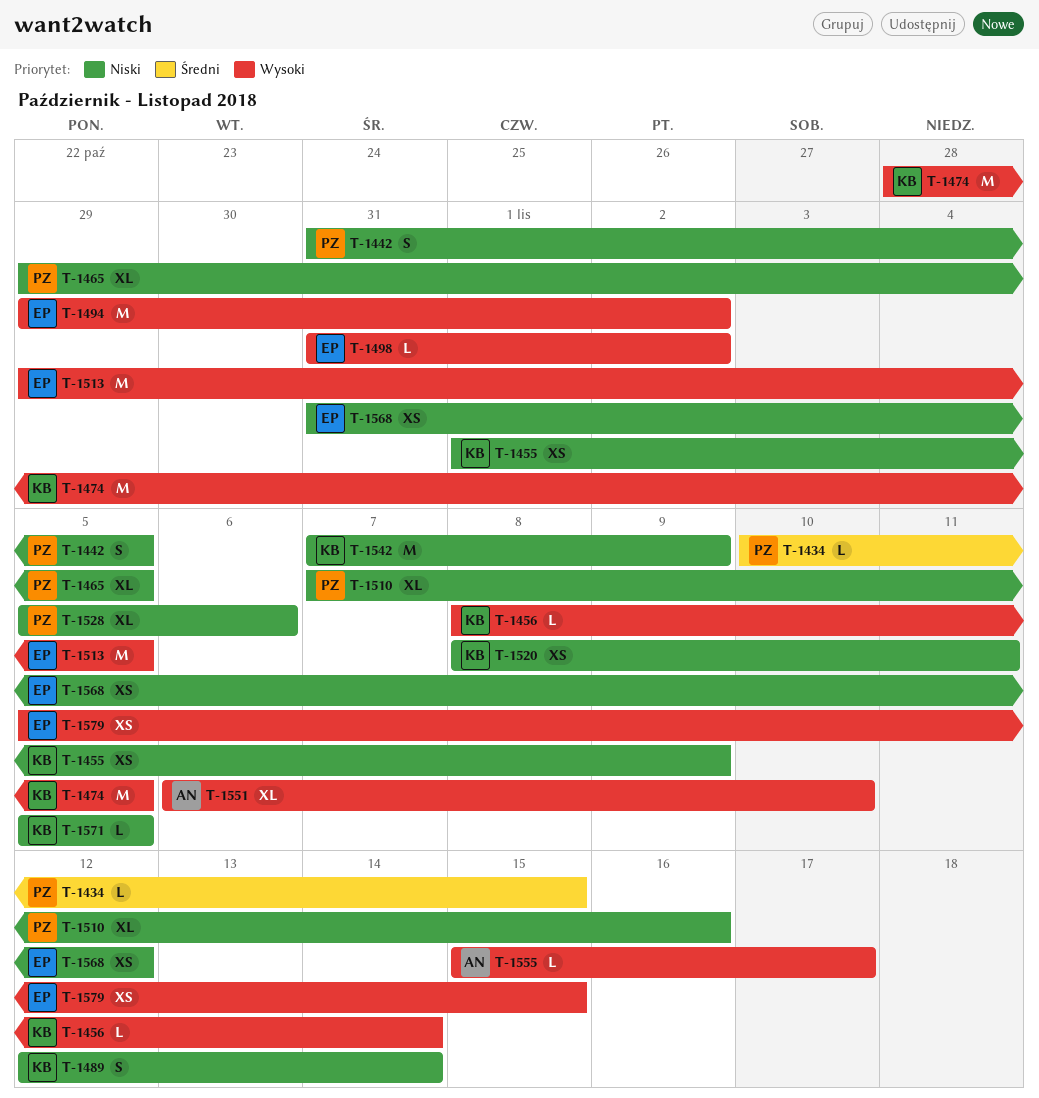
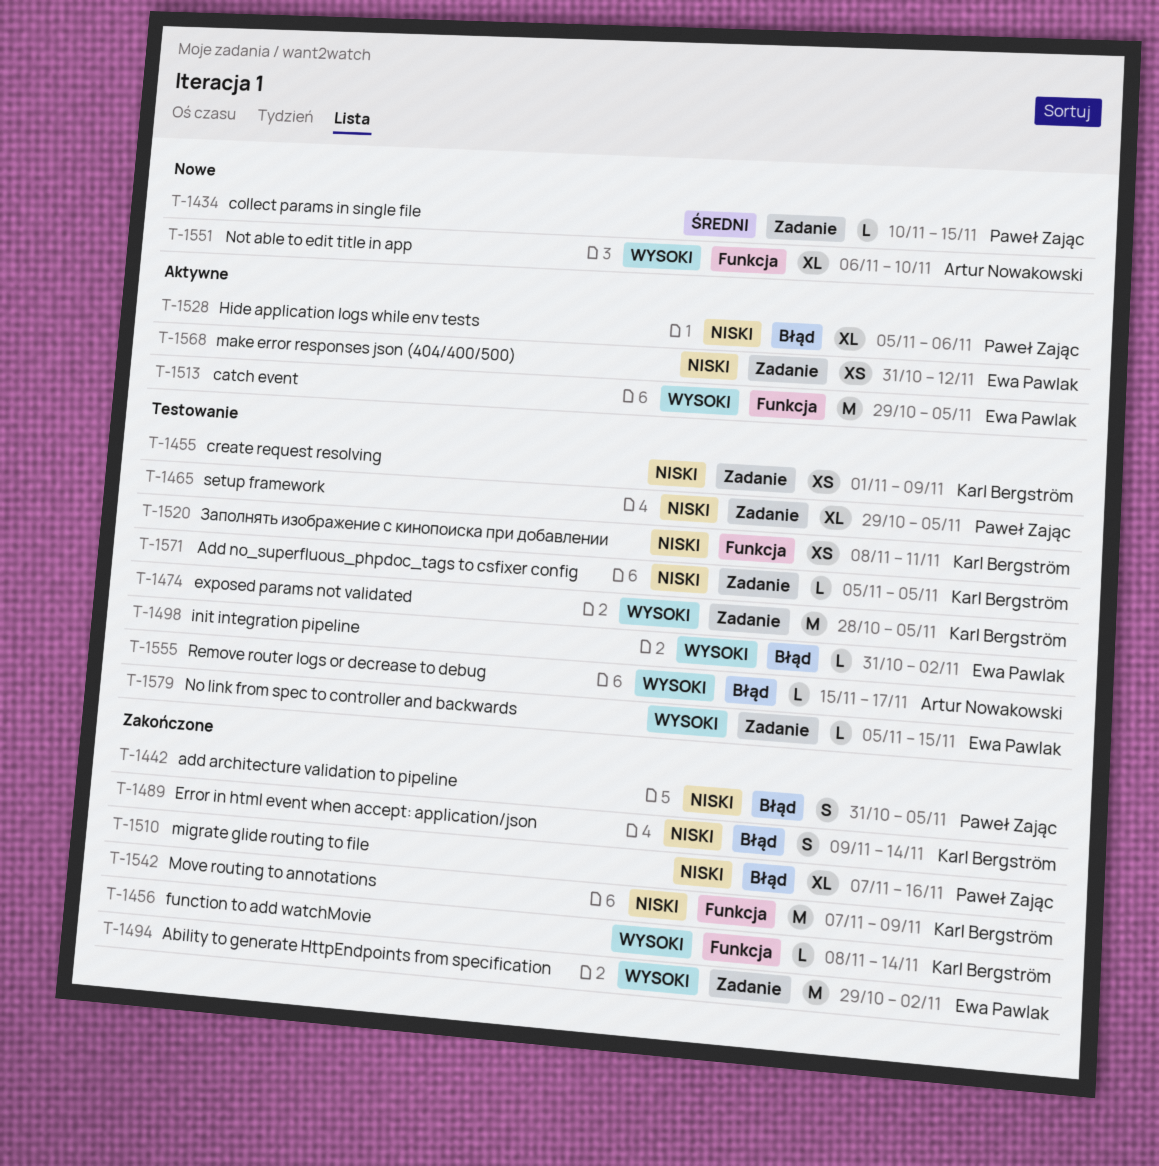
T-1489, start: Nov 12 -> Nov 9
T-1579, estimate: XS -> L

